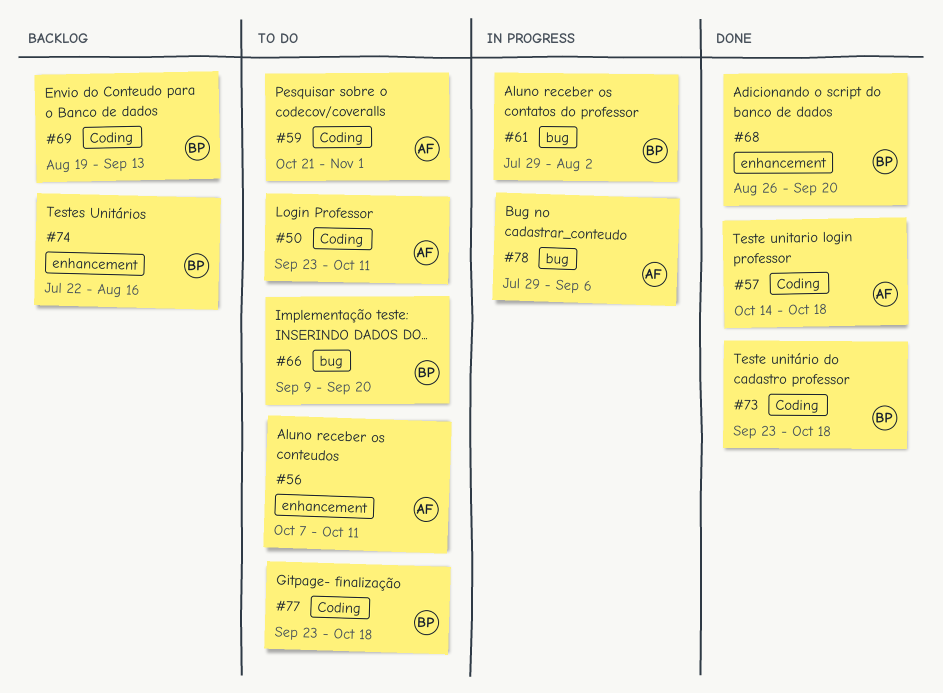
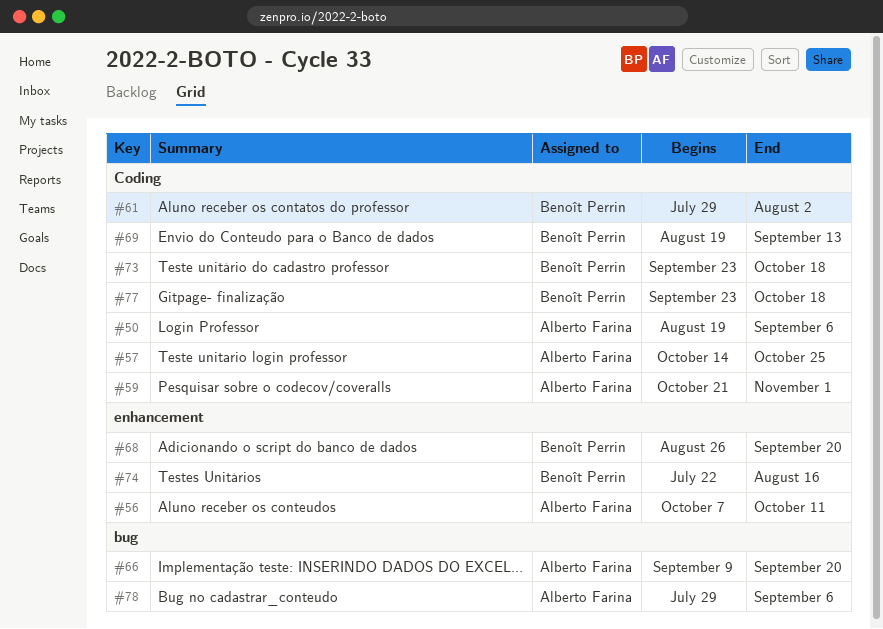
#50, start: Sep 23 -> Aug 19
#50, due: Oct 11 -> Sep 6
#57, due: Oct 18 -> Oct 25
#61, label: bug -> Coding
#66, owner: Benoît Perrin -> Alberto Farina

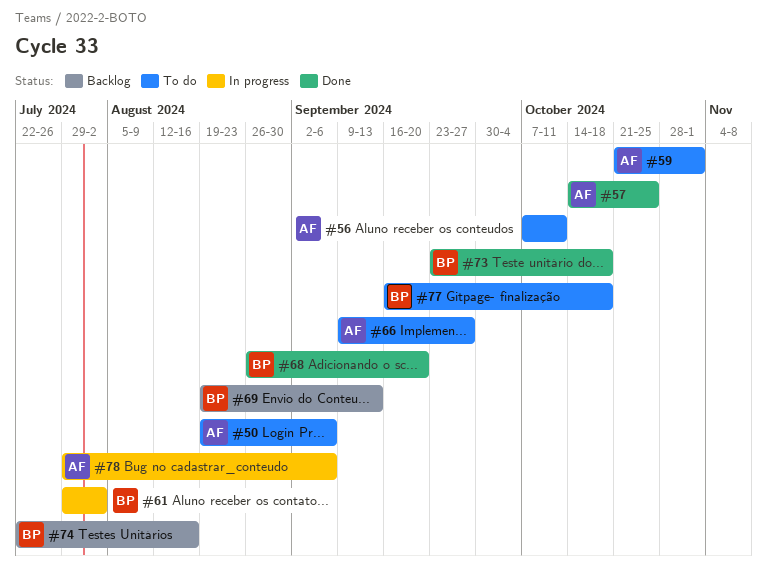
#66, due: Sep 20 -> Sep 27
#77, start: Sep 23 -> Sep 16

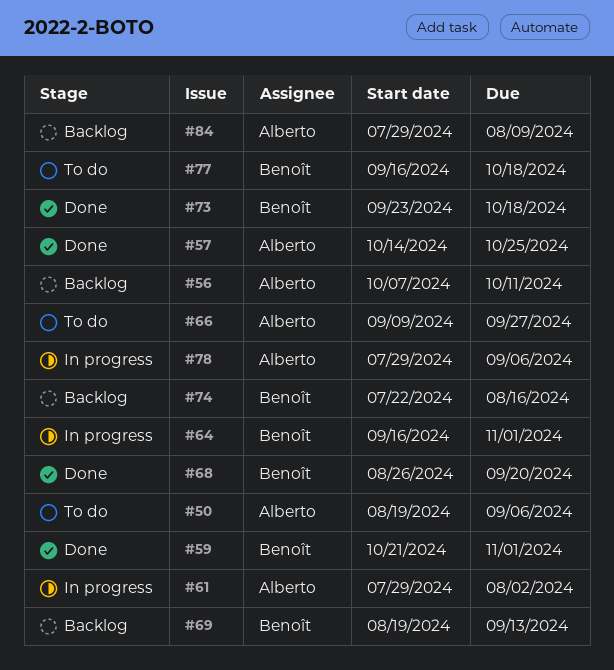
#56, status: To do -> Backlog
#59, status: To do -> Done
#59, owner: Alberto -> Benoît
#61, owner: Benoît -> Alberto
#64: none -> present
#84: none -> present

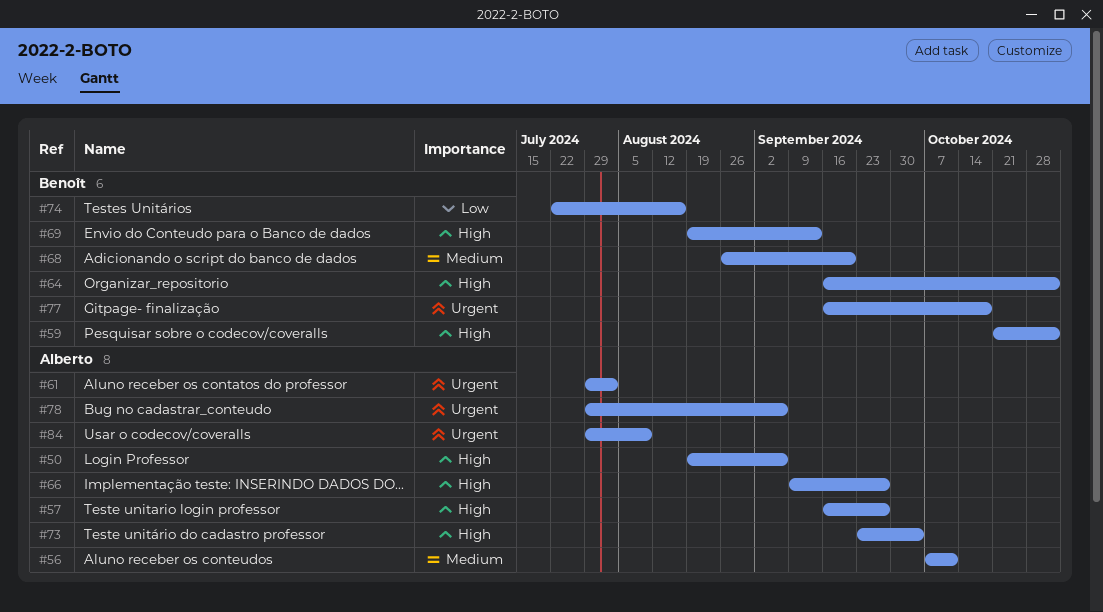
#57, start: Oct 14 -> Sep 16
#57, due: Oct 25 -> Sep 27
#73, owner: Benoît -> Alberto
#73, due: Oct 18 -> Oct 4

